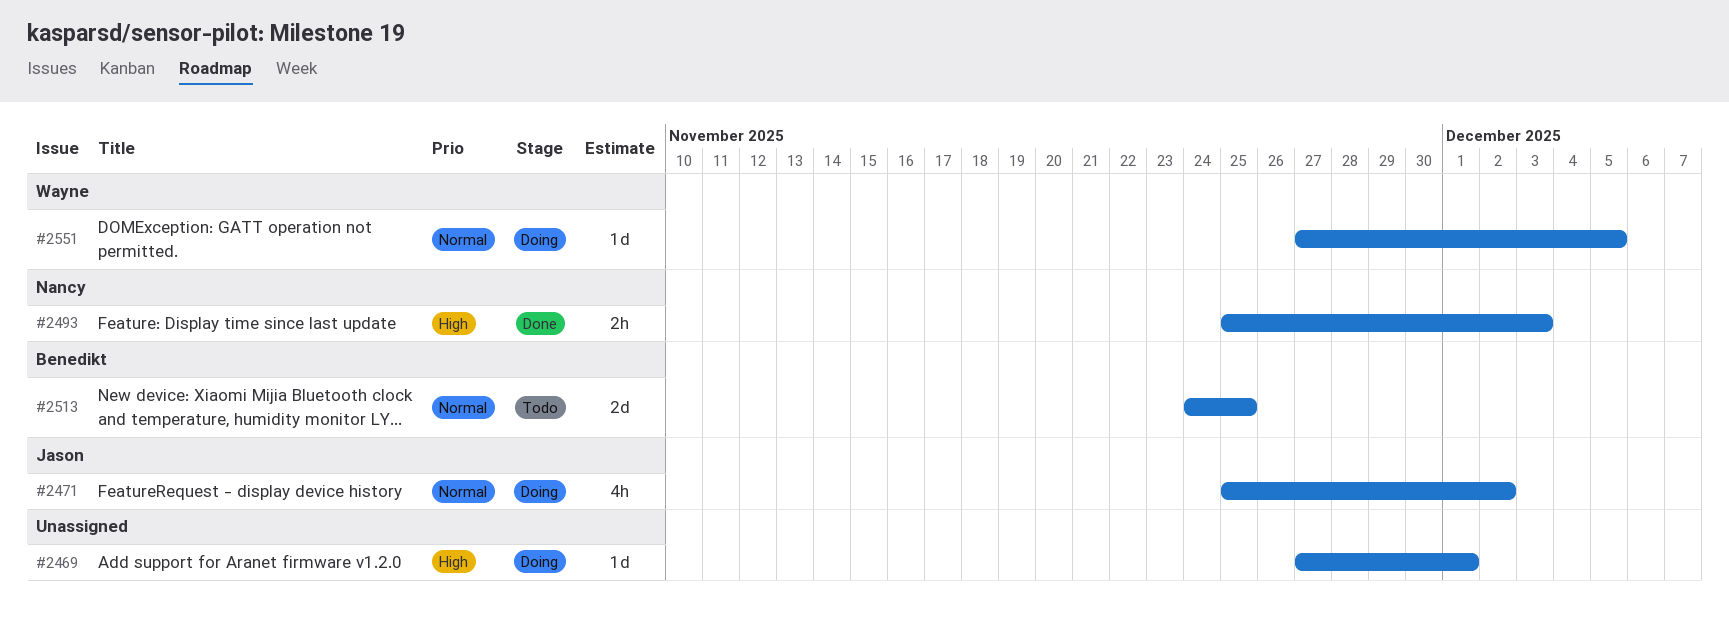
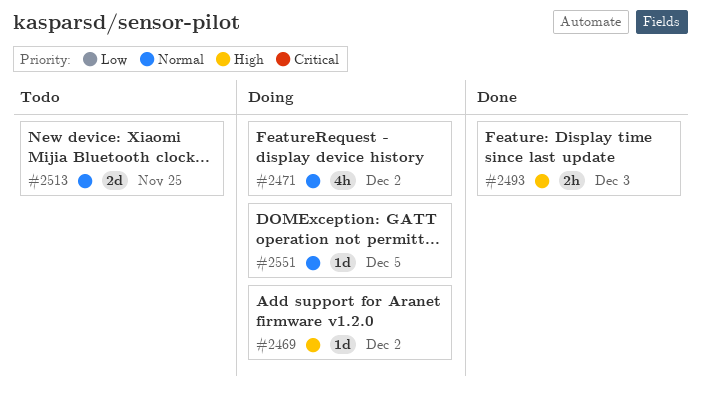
#2469, due: Dec 1 -> Dec 2

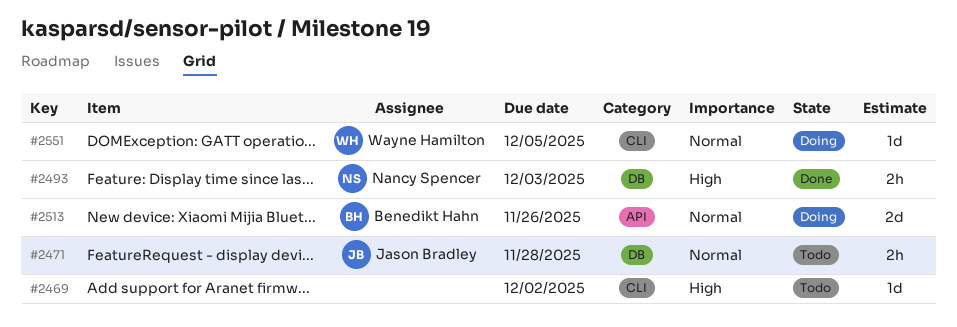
#2469, status: Doing -> Todo
#2471, status: Doing -> Todo
#2471, estimate: 4h -> 2h
#2471, due: Dec 2 -> Nov 28
#2513, status: Todo -> Doing
#2513, due: Nov 25 -> Nov 26

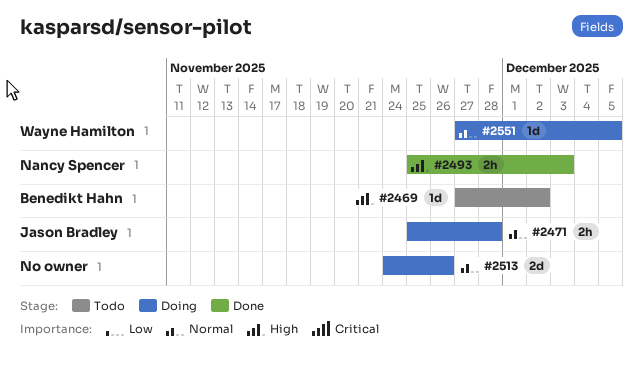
#2469, owner: none -> Benedikt Hahn
#2471, status: Todo -> Doing
#2513, owner: Benedikt Hahn -> none

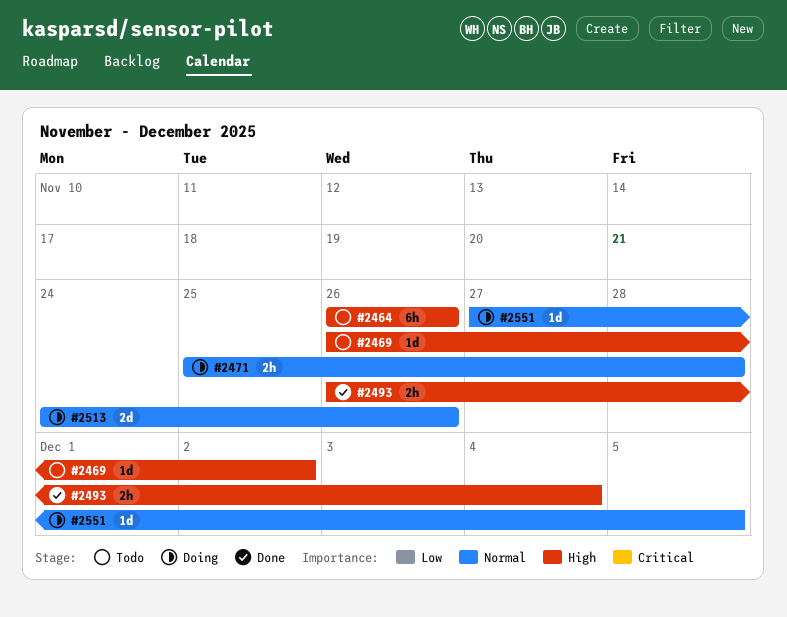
#2464: none -> present
#2469, start: Nov 27 -> Nov 26
#2493, start: Nov 25 -> Nov 26
#2493, due: Dec 3 -> Dec 4

